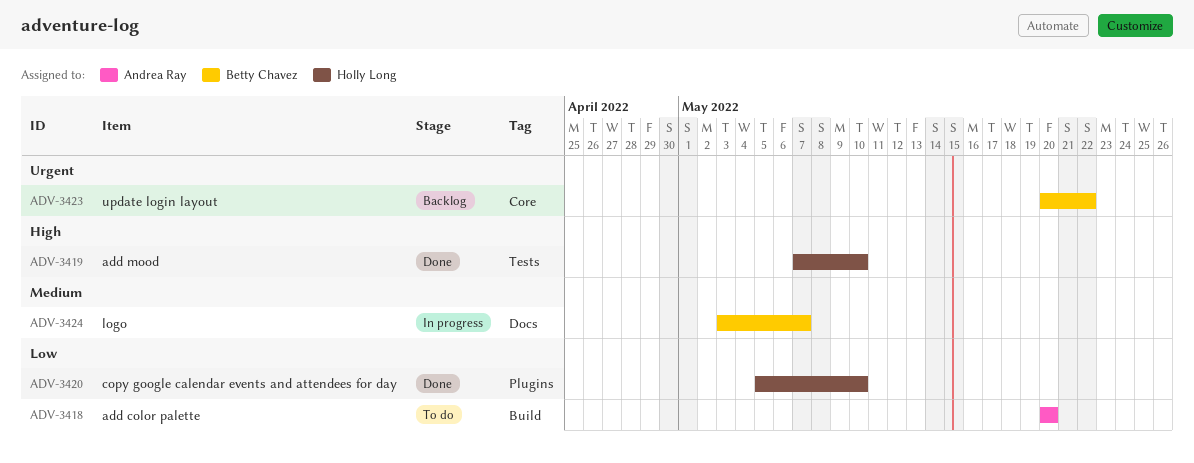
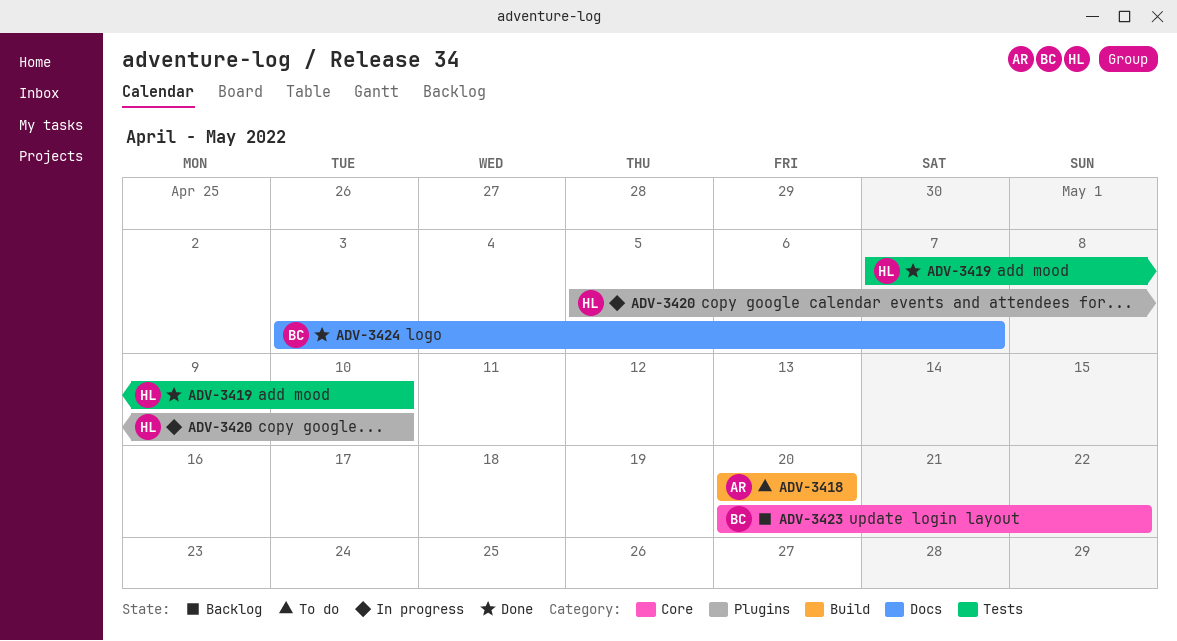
ADV-3420, status: Done -> In progress
ADV-3424, status: In progress -> Done

